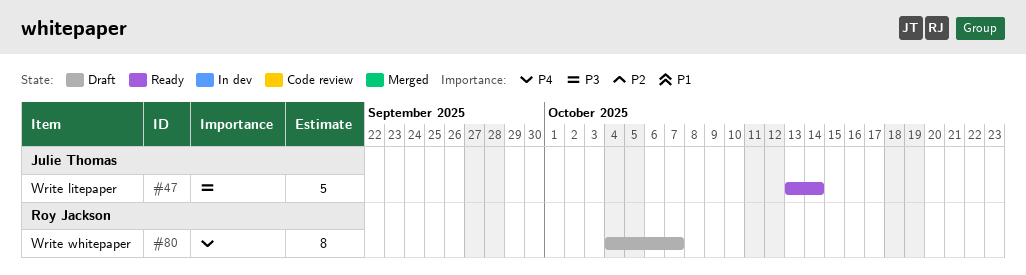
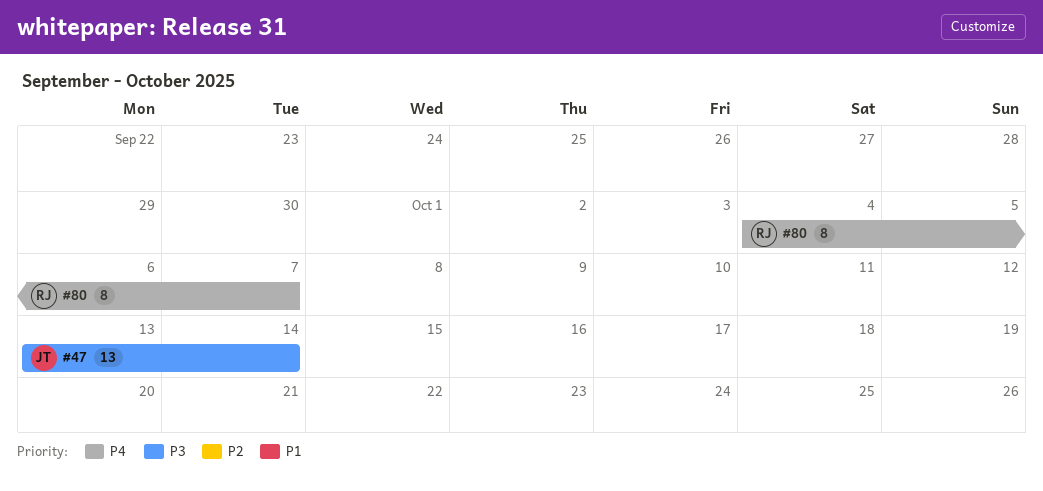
#47, estimate: 5 -> 13

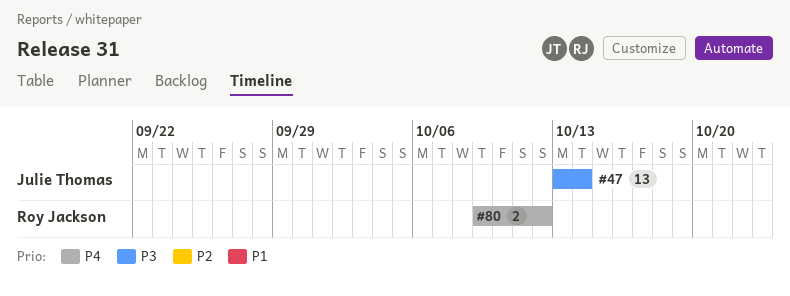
#80, estimate: 8 -> 2
#80, start: Oct 4 -> Oct 9
#80, due: Oct 7 -> Oct 12

